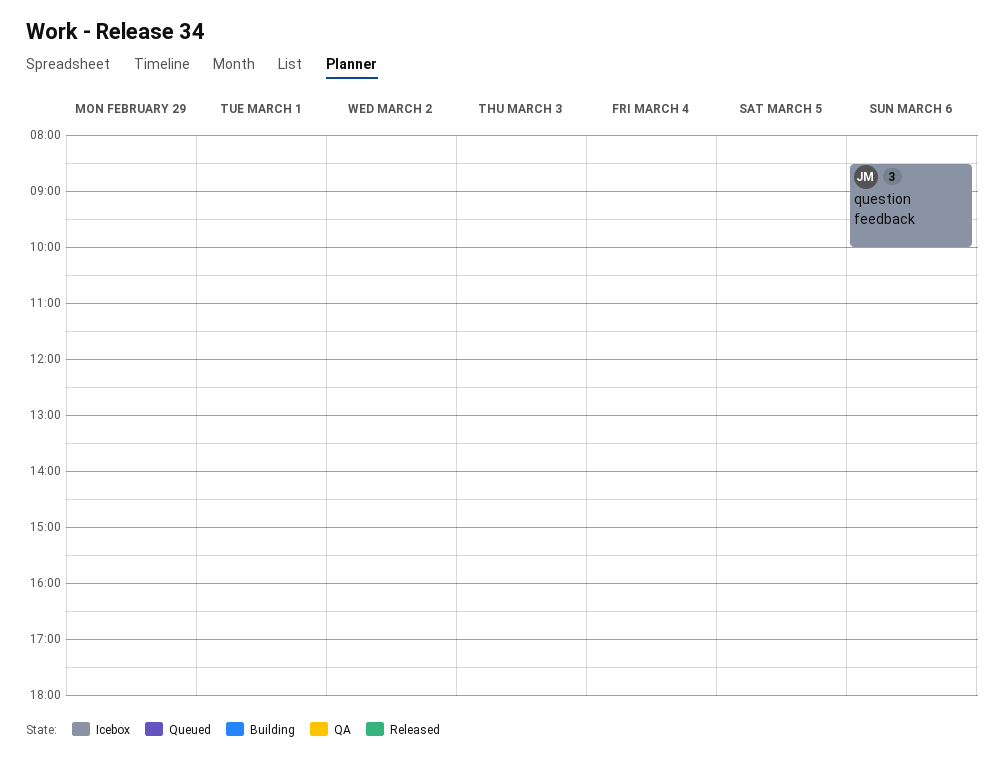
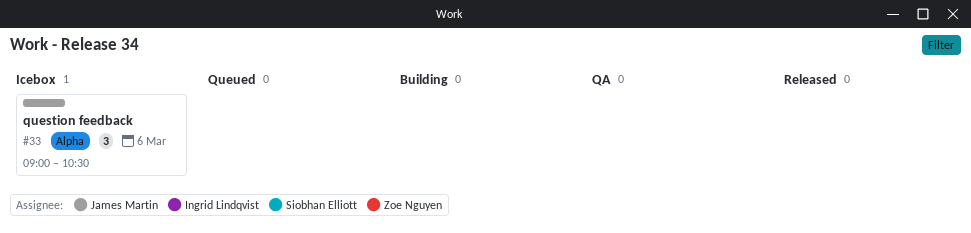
question feedback, begins: 08:30 -> 09:00
question feedback, ends: 10:00 -> 10:30

